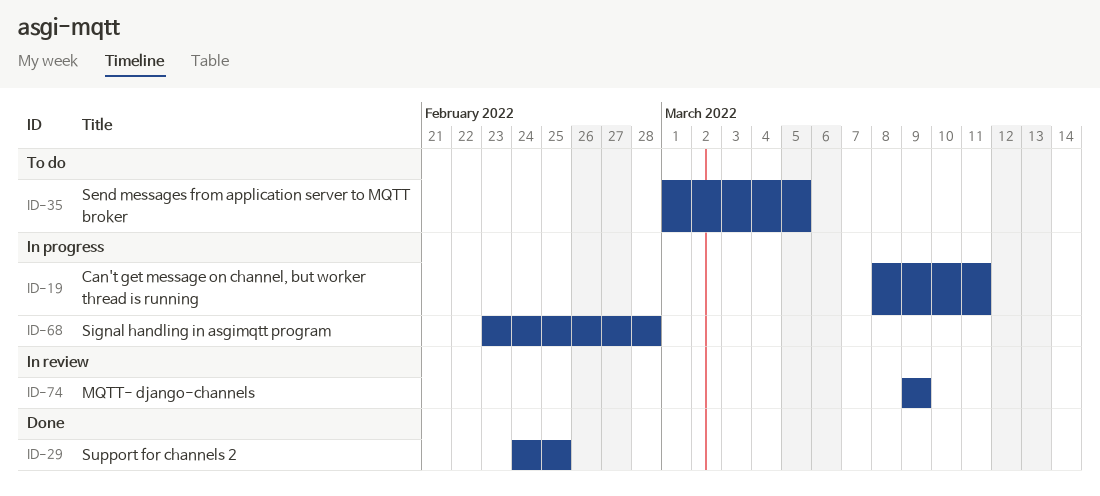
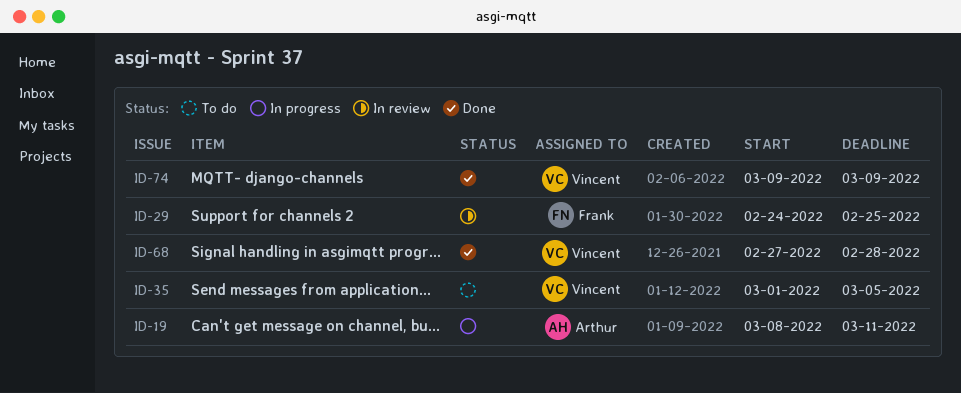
ID-29, status: Done -> In review
ID-68, status: In progress -> Done
ID-68, start: Feb 23 -> Feb 27
ID-74, status: In review -> Done

